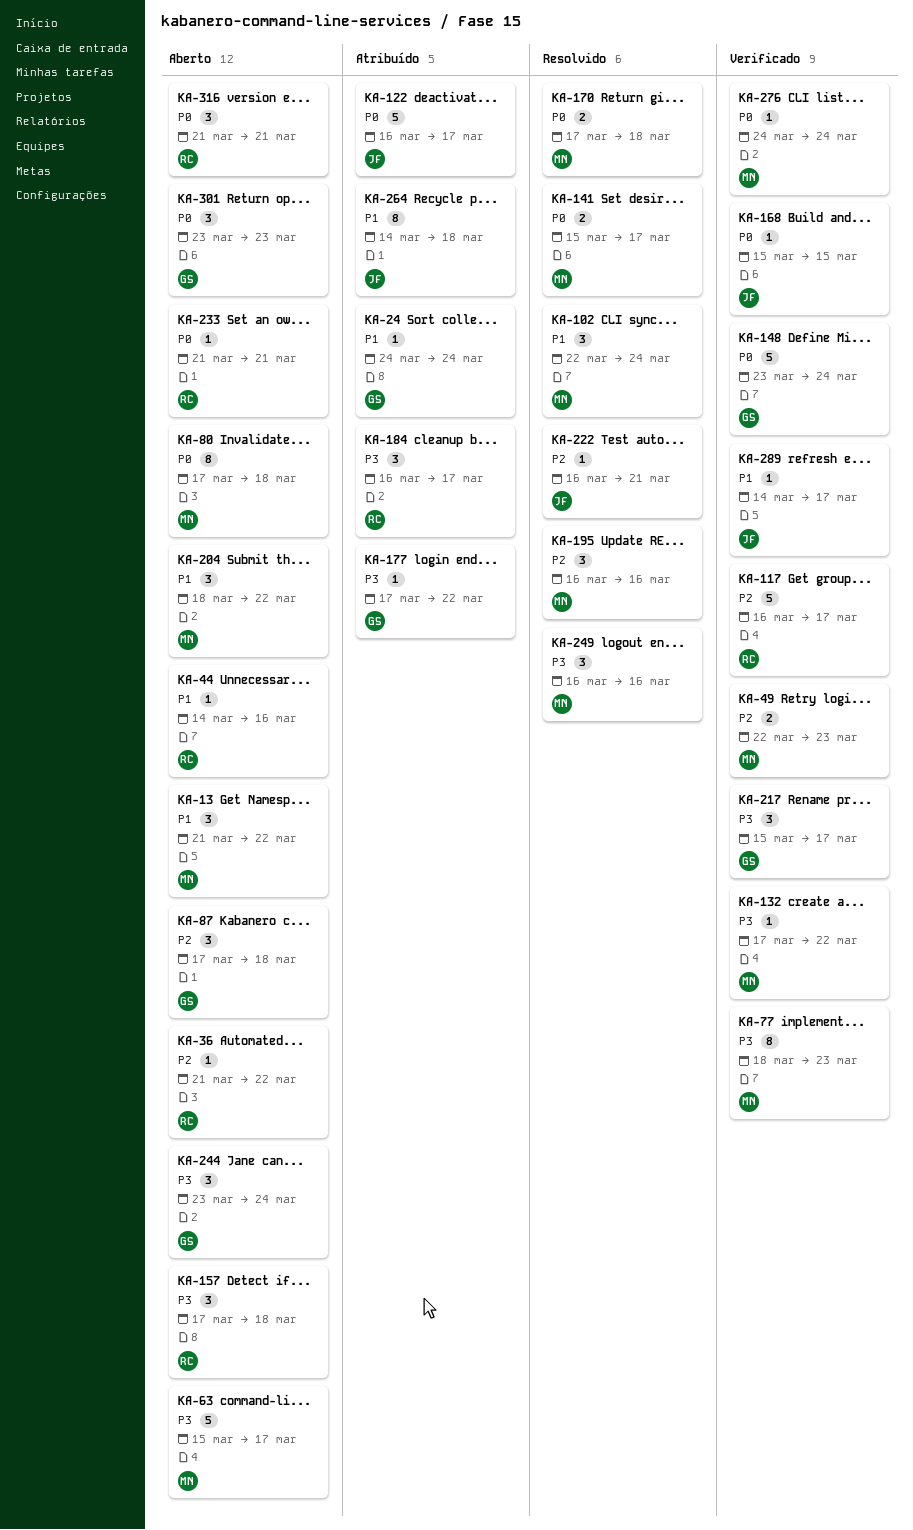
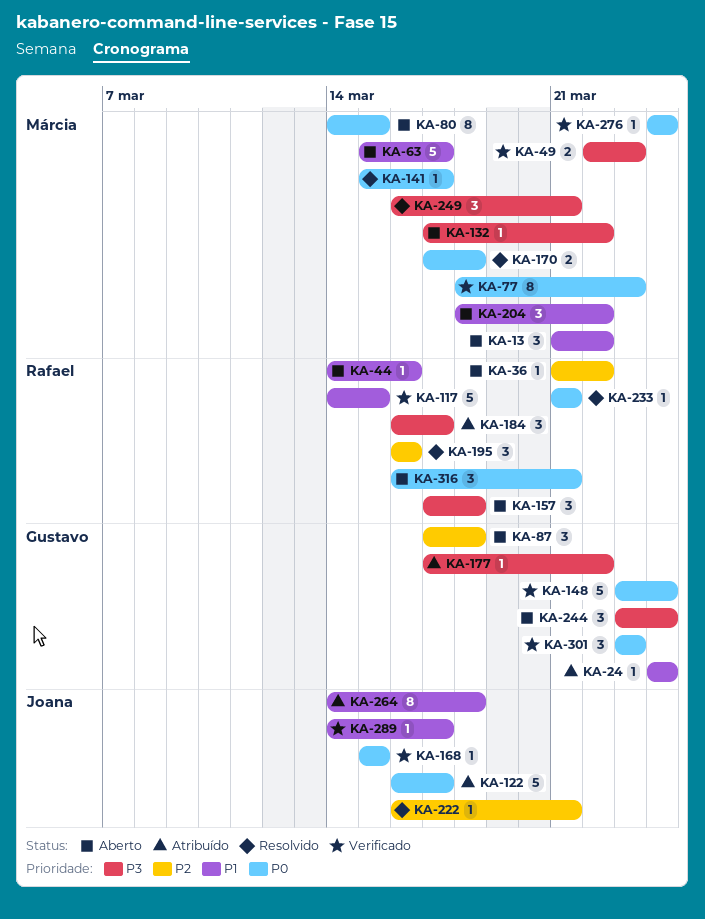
KA-49, priority: P2 -> P3
KA-63, priority: P3 -> P1
KA-77, priority: P3 -> P0
KA-80, start: Mar 17 -> Mar 14
KA-80, due: Mar 18 -> Mar 15
KA-102: present -> none
KA-117, priority: P2 -> P1
KA-117, start: Mar 16 -> Mar 14
KA-117, due: Mar 17 -> Mar 15
KA-132, status: Verificado -> Aberto
KA-141, estimate: 2 -> 1
KA-195, owner: Márcia -> Rafael
KA-217: present -> none
KA-233, status: Aberto -> Resolvido
KA-249, due: Mar 16 -> Mar 21
KA-301, status: Aberto -> Verificado
KA-316, start: Mar 21 -> Mar 16

